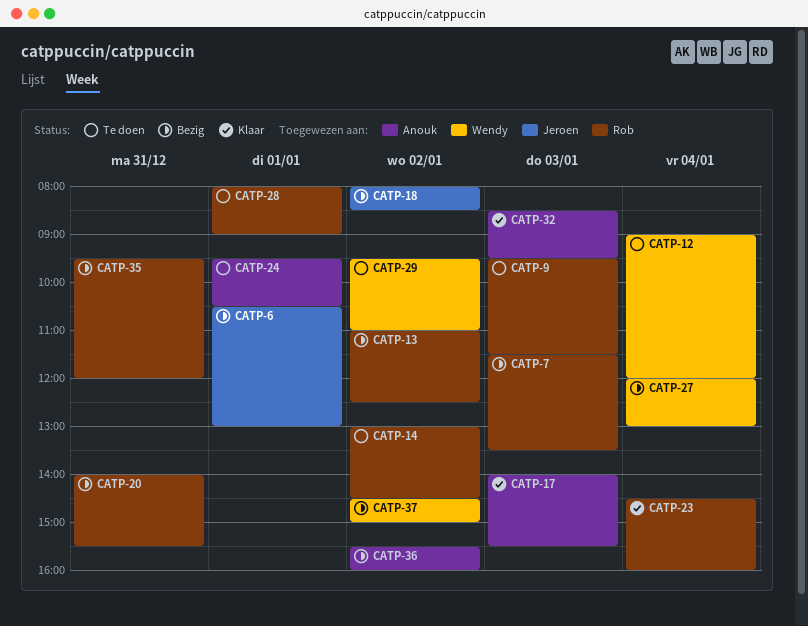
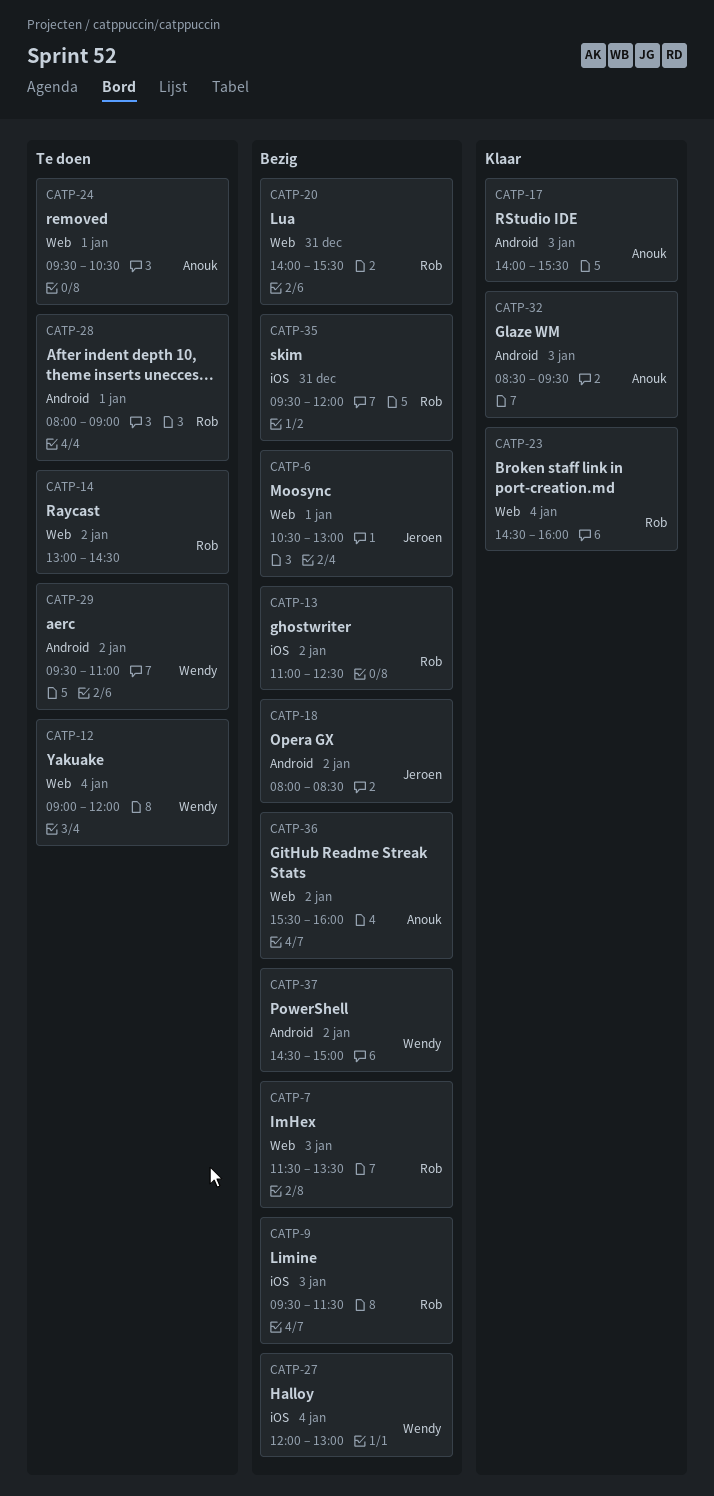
CATP-9, status: Te doen -> Bezig

